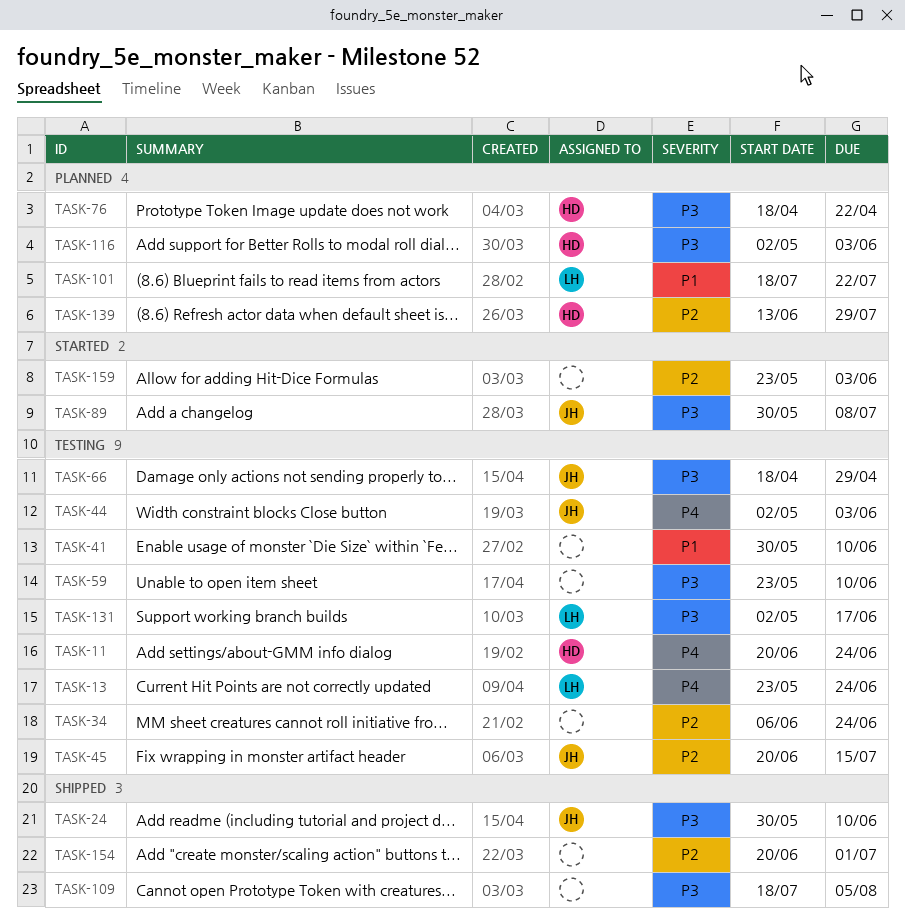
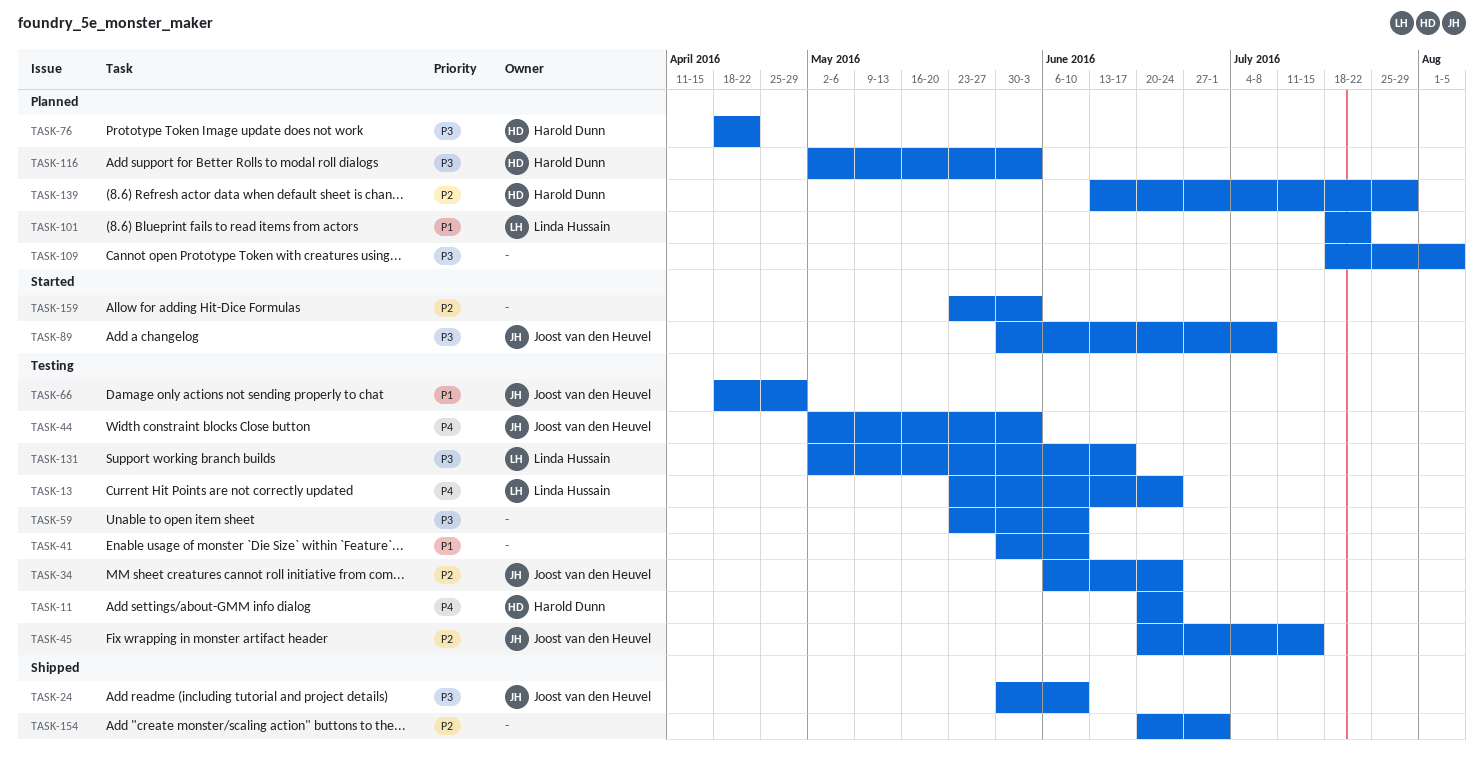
TASK-34, owner: none -> Joost van den Heuvel
TASK-66, priority: P3 -> P1
TASK-109, status: Shipped -> Planned

